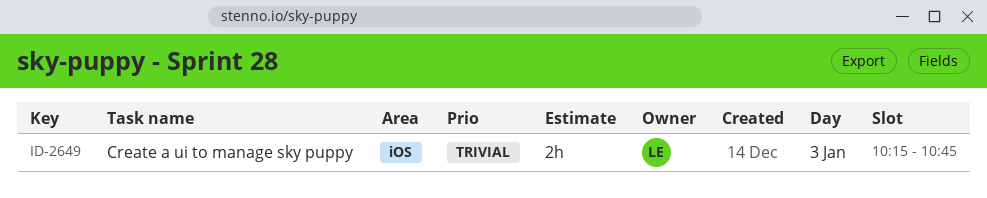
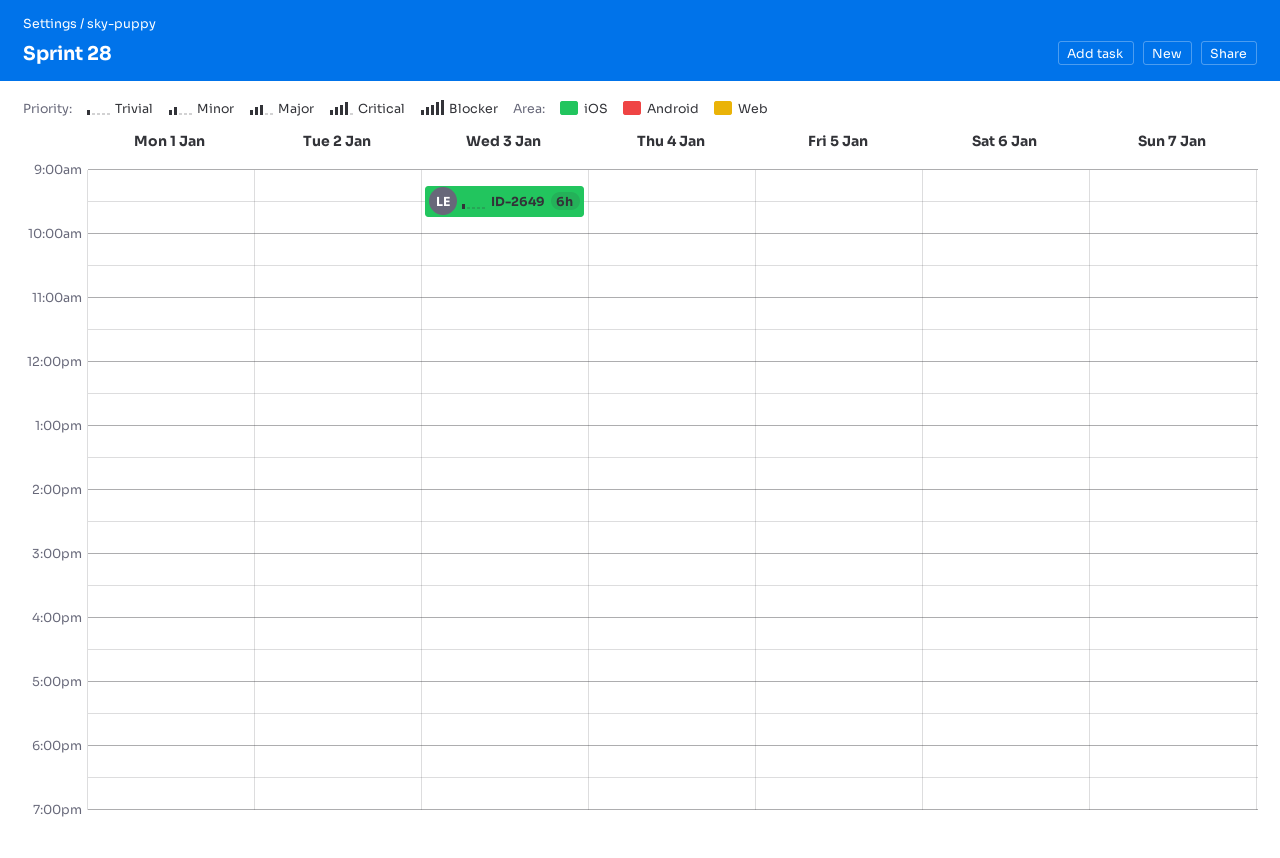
ID-2649, estimate: 2h -> 6h
ID-2649, begins: 10:15 -> 09:15
ID-2649, ends: 10:45 -> 09:45

